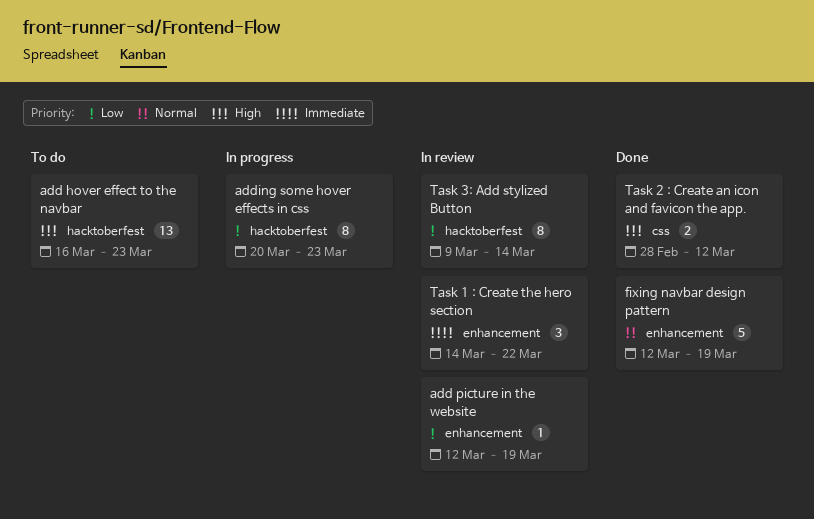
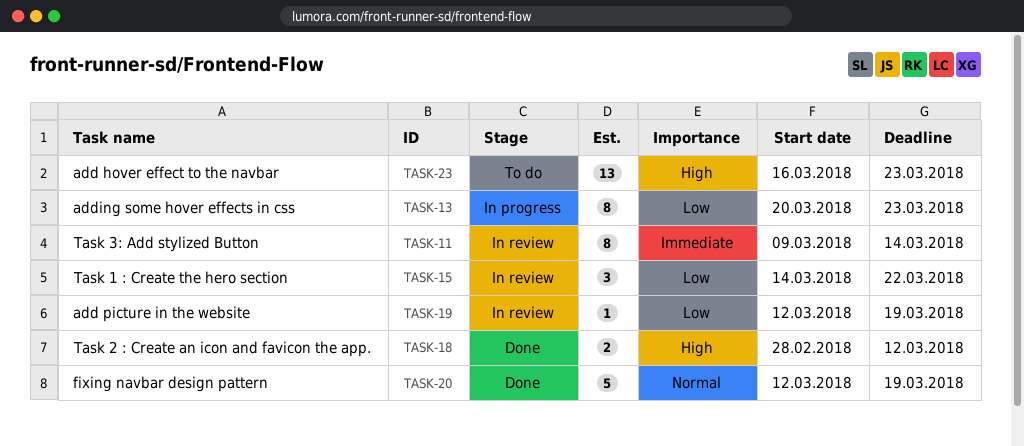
Task 1 : Create the hero section, priority: Immediate -> Low
Task 3: Add stylized Button, priority: Low -> Immediate

